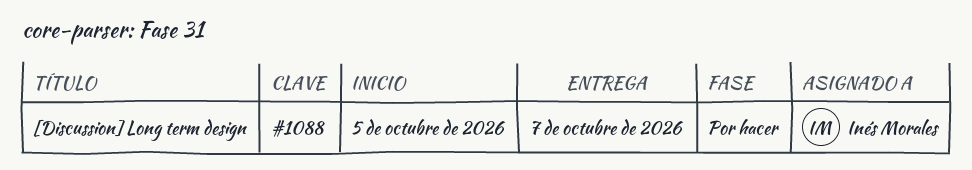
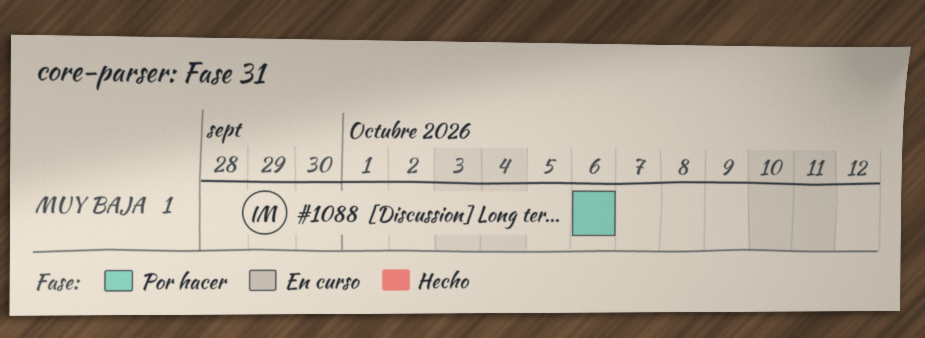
#1088, start: Oct 5 -> Oct 6
#1088, due: Oct 7 -> Oct 6

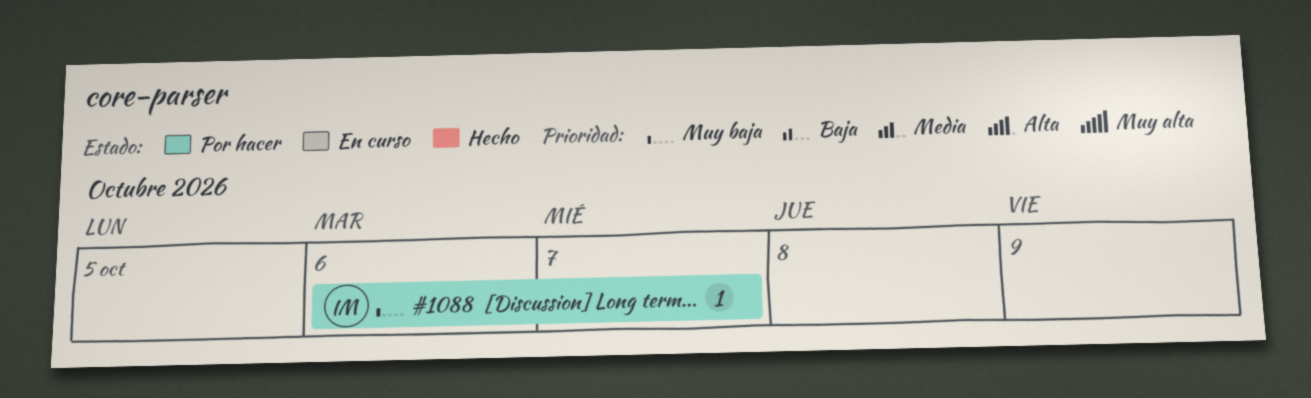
#1088, due: Oct 6 -> Oct 7

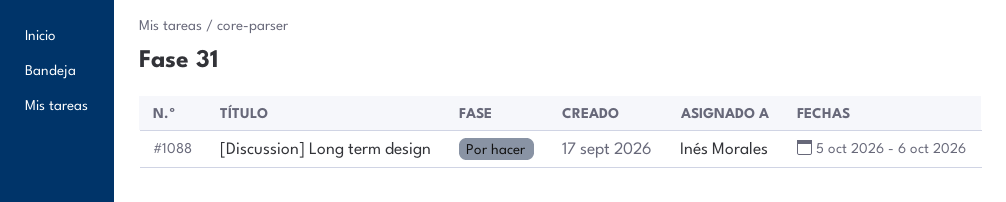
#1088, start: Oct 6 -> Oct 5
#1088, due: Oct 7 -> Oct 6

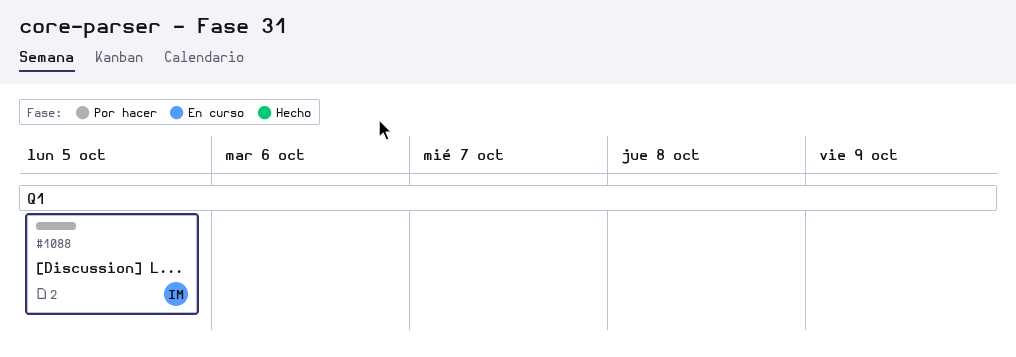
#1088, due: Oct 6 -> Oct 5

